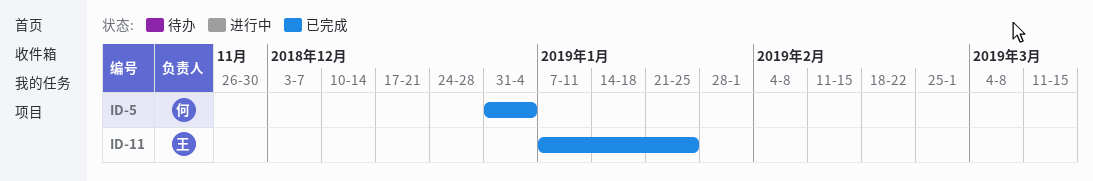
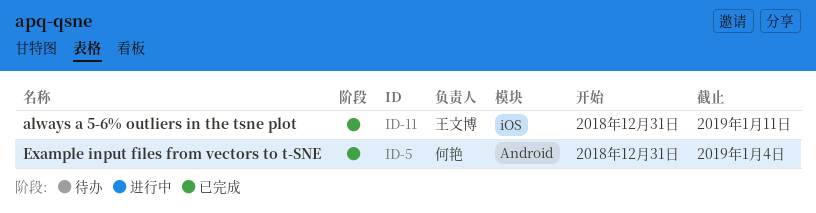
ID-11, start: Jan 7 -> Dec 31
ID-11, due: Jan 25 -> Jan 11

